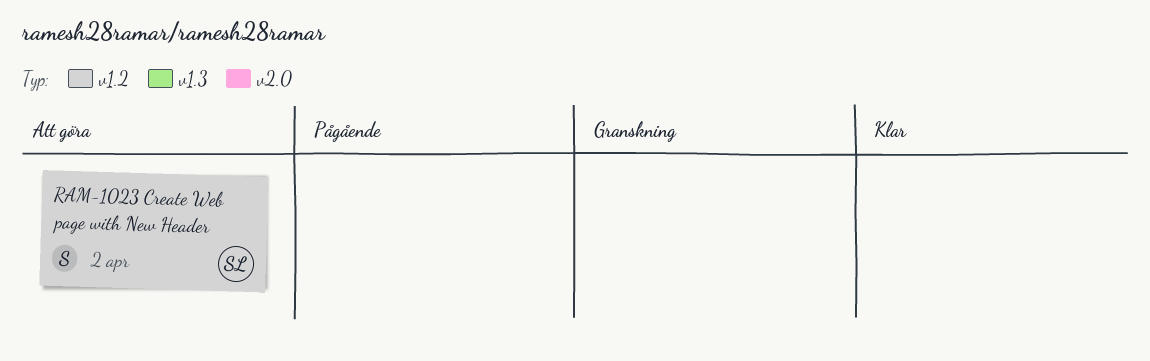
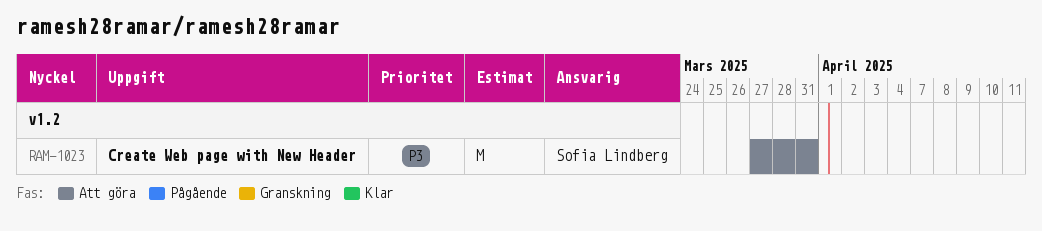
RAM-1023, estimate: S -> M
RAM-1023, due: Apr 2 -> Mar 31

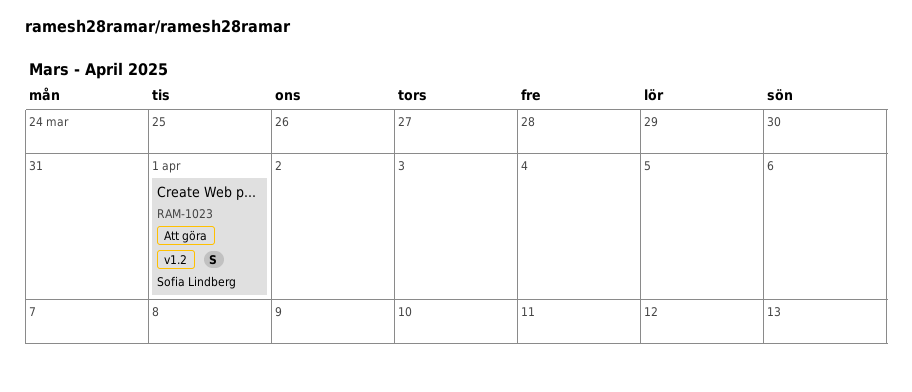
RAM-1023, estimate: M -> S
RAM-1023, due: Mar 31 -> Apr 1

